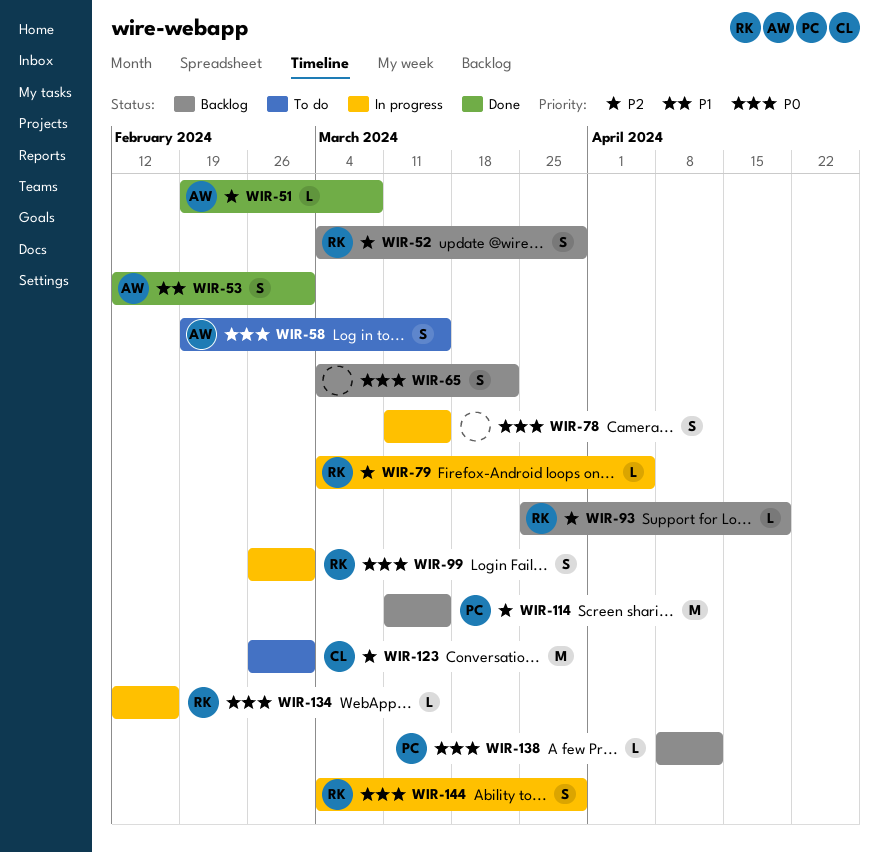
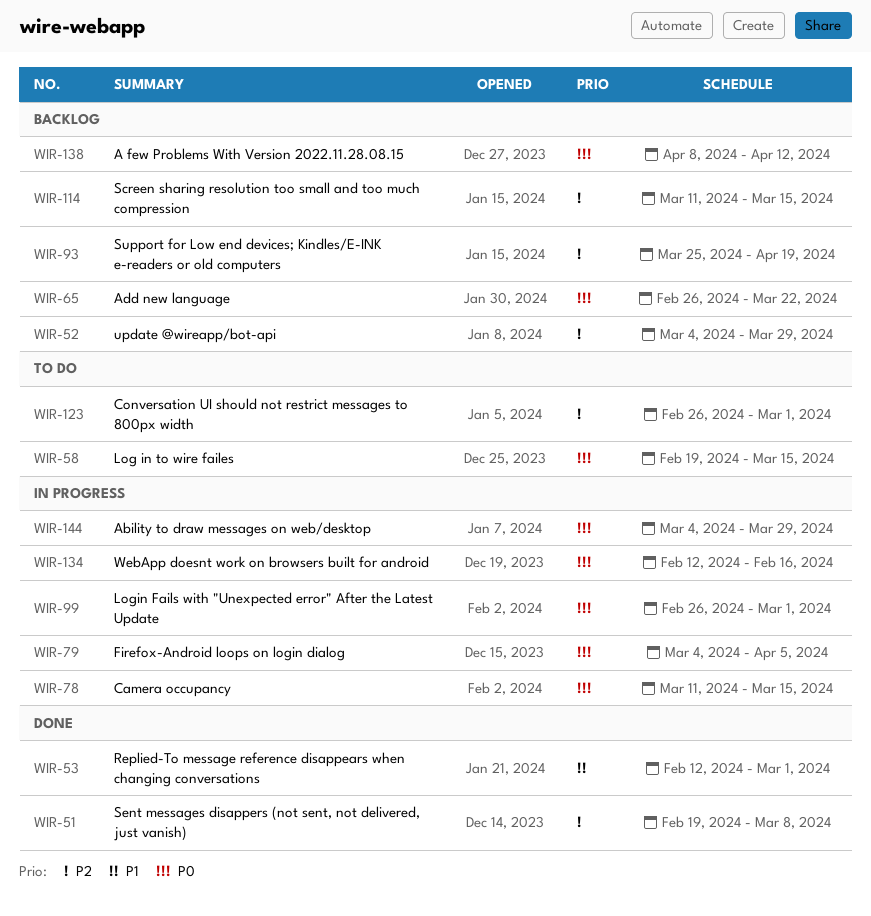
WIR-65, start: Mar 4 -> Feb 26
WIR-79, priority: P2 -> P0

